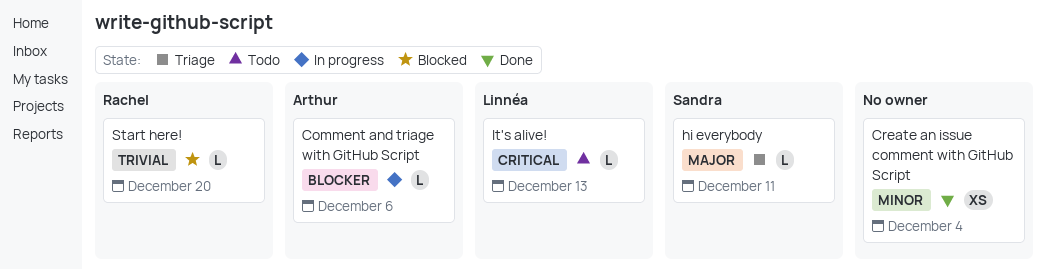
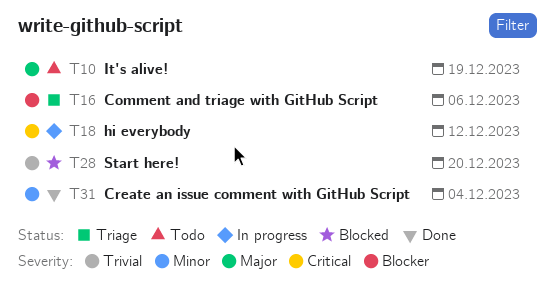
Comment and triage with GitHub Script, status: In progress -> Triage
hi everybody, status: Triage -> In progress
hi everybody, priority: Major -> Critical
hi everybody, due: Dec 11 -> Dec 12
It's alive!, priority: Critical -> Major
It's alive!, due: Dec 13 -> Dec 19

